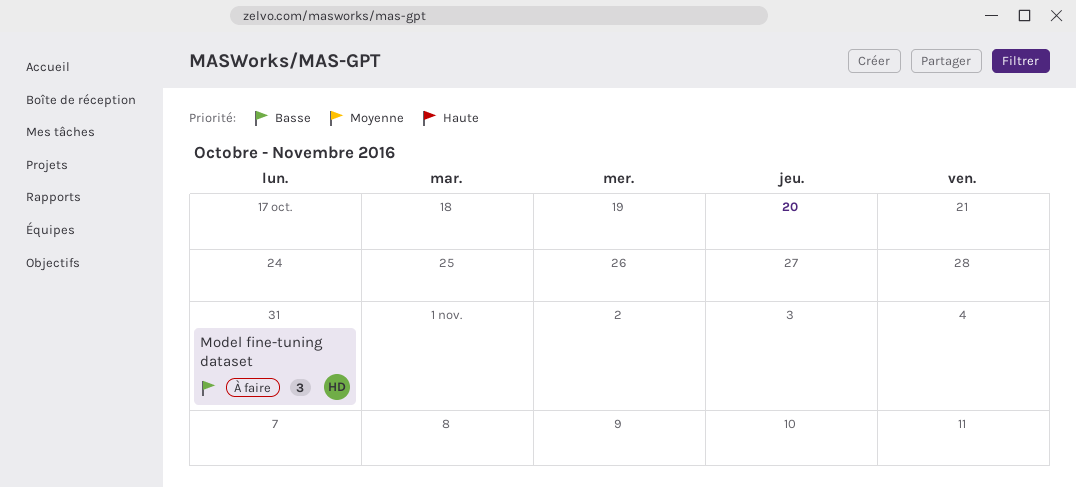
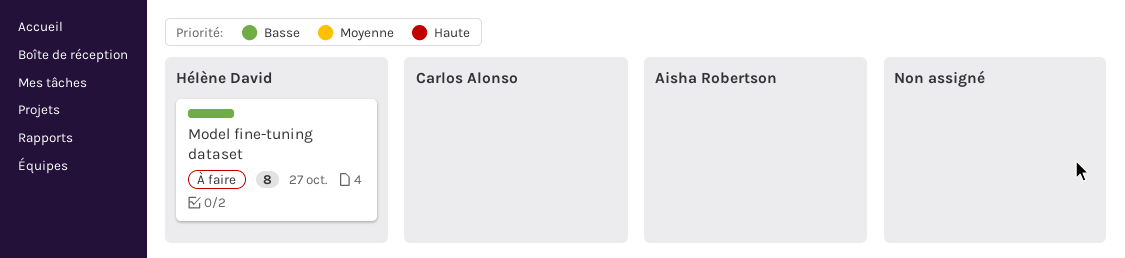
Model fine-tuning dataset, estimate: 3 -> 8
Model fine-tuning dataset, due: Oct 31 -> Oct 27

